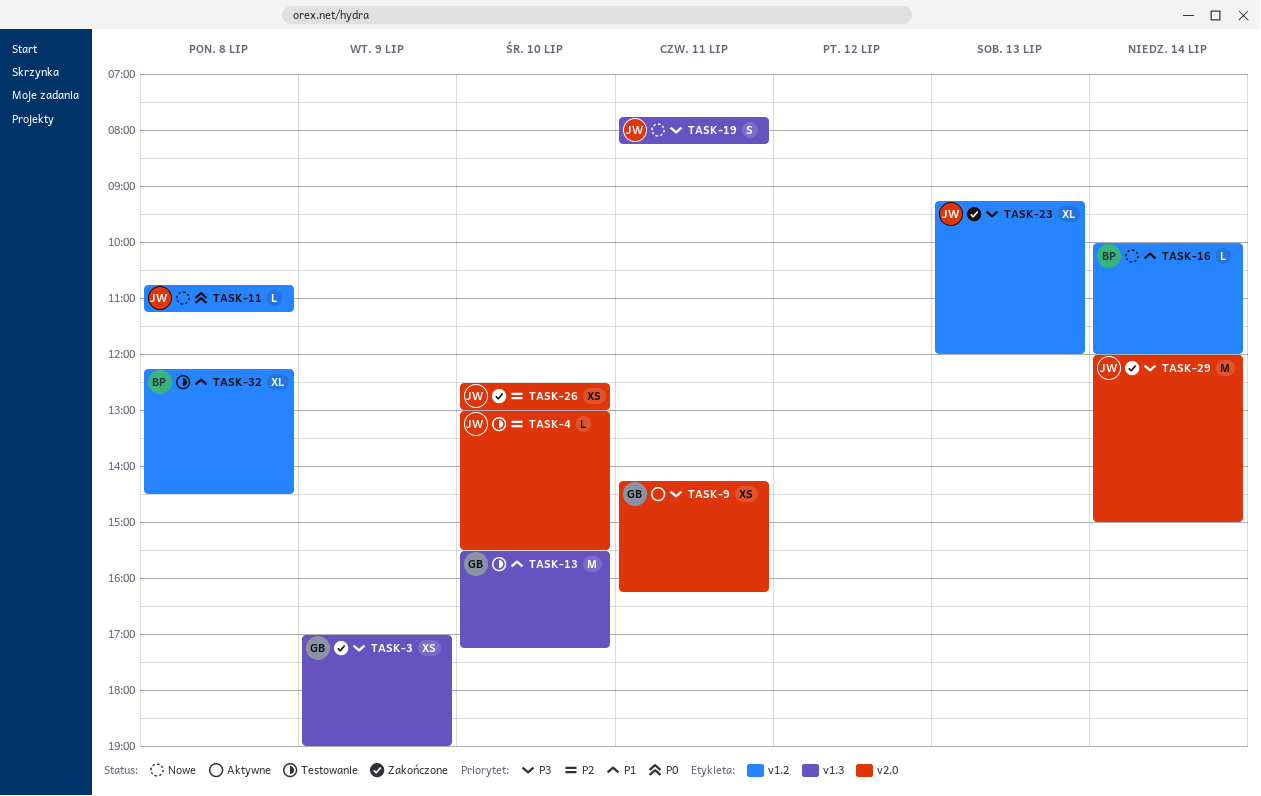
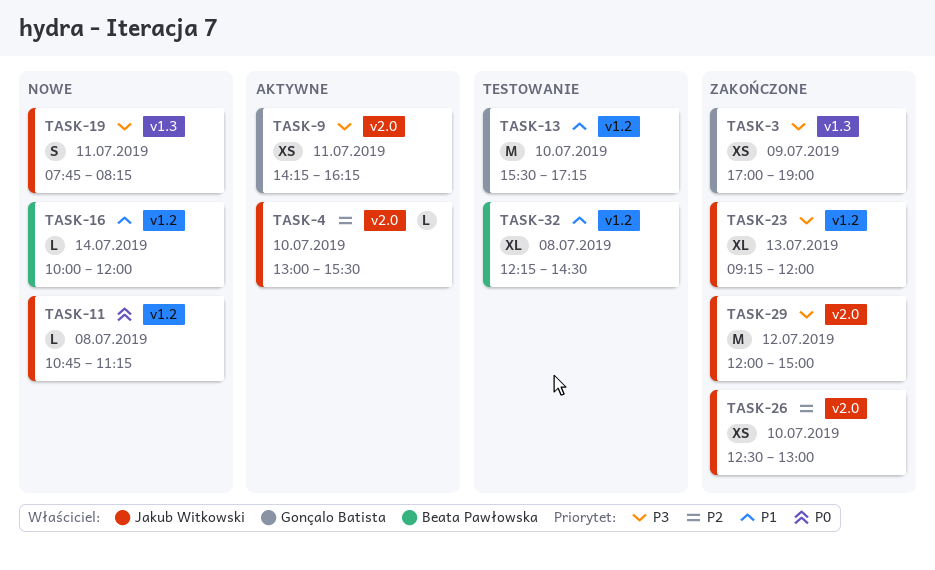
TASK-4, status: Testowanie -> Aktywne
TASK-13, label: v1.3 -> v1.2
TASK-29, day: Jul 14 -> Jul 12

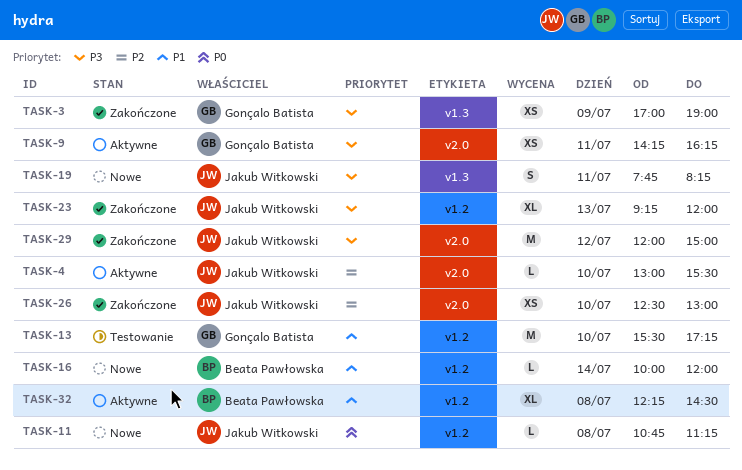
TASK-32, status: Testowanie -> Aktywne

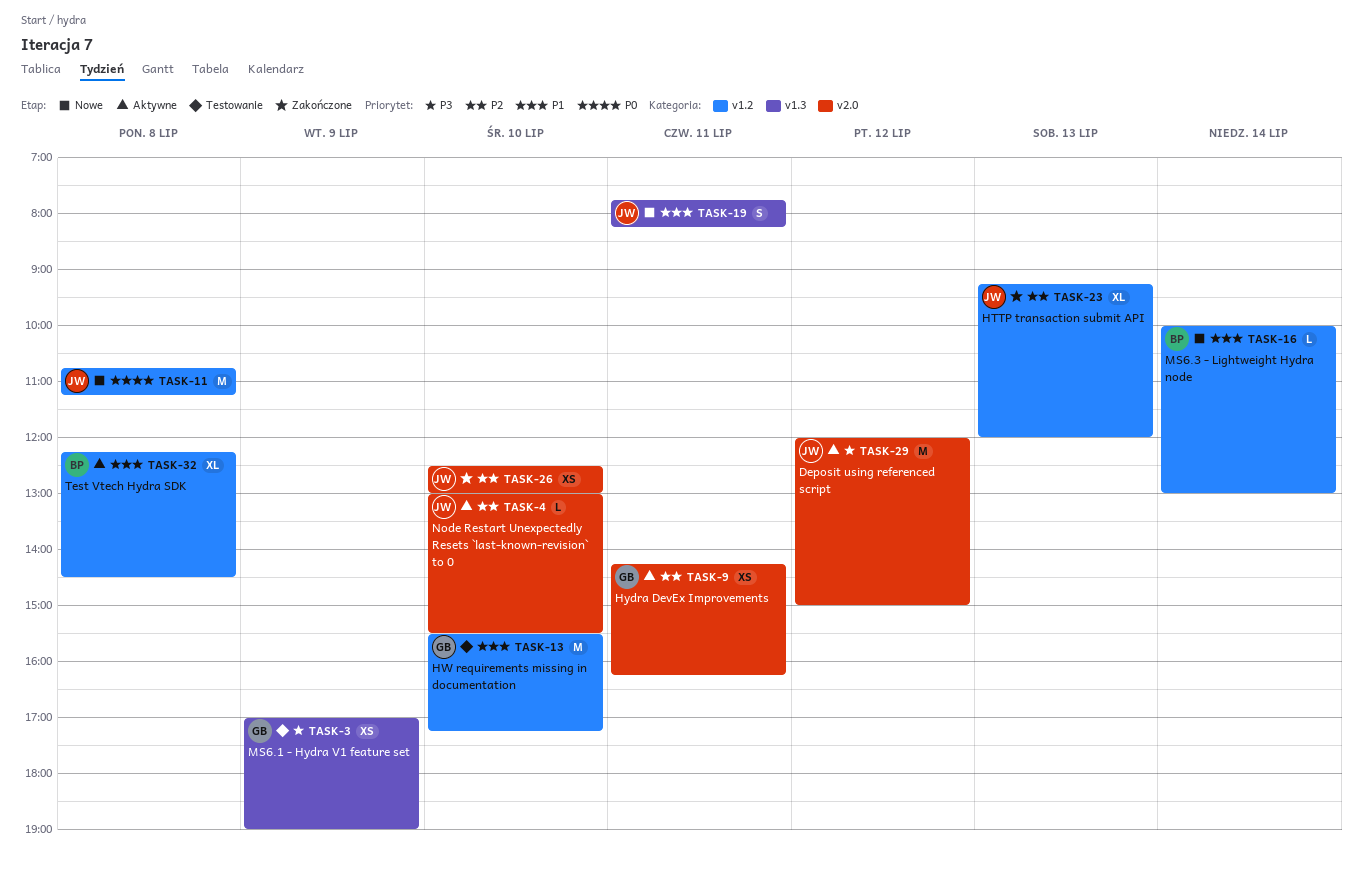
TASK-3, status: Zakończone -> Testowanie
TASK-9, priority: P3 -> P2
TASK-11, estimate: L -> M
TASK-16, ends: 12:00 -> 13:00
TASK-19, priority: P3 -> P1
TASK-23, priority: P3 -> P2
TASK-29, status: Zakończone -> Aktywne

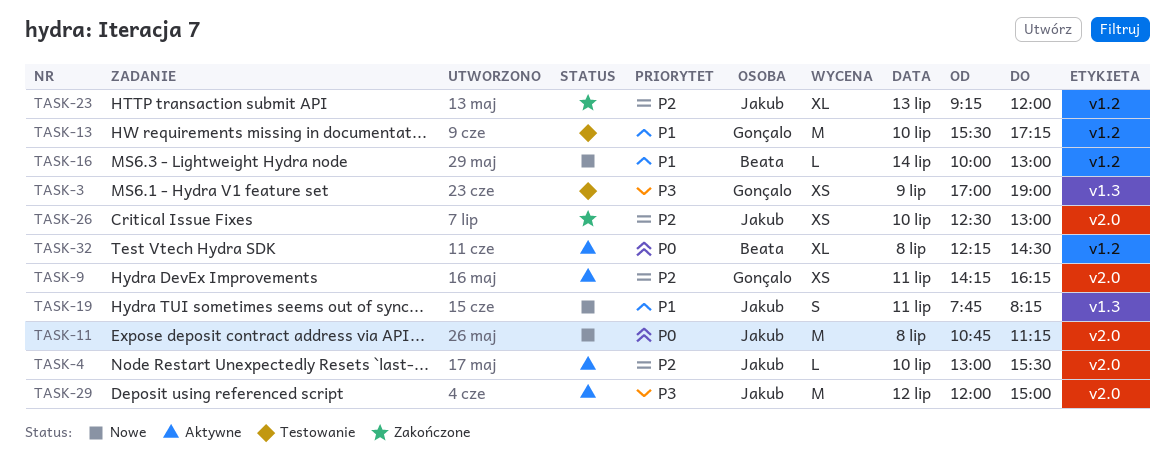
TASK-11, label: v1.2 -> v2.0
TASK-32, priority: P1 -> P0

